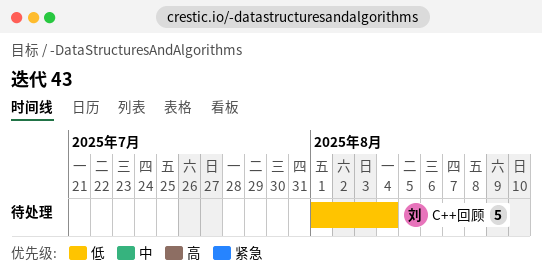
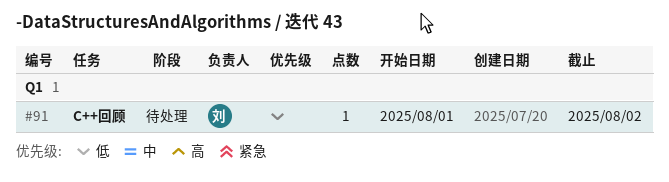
C++回顾, estimate: 5 -> 1
C++回顾, due: Aug 4 -> Aug 2

